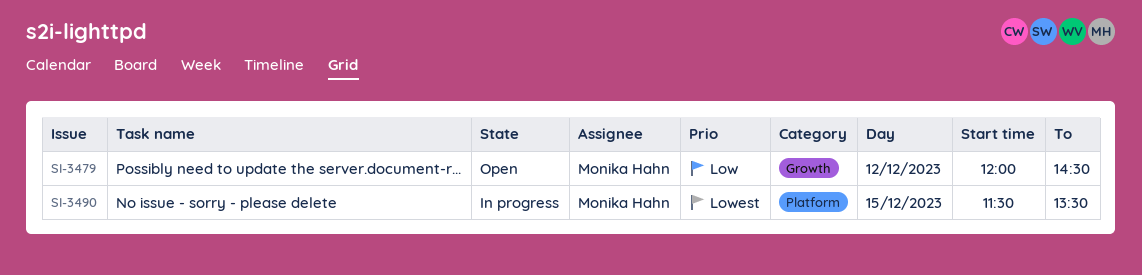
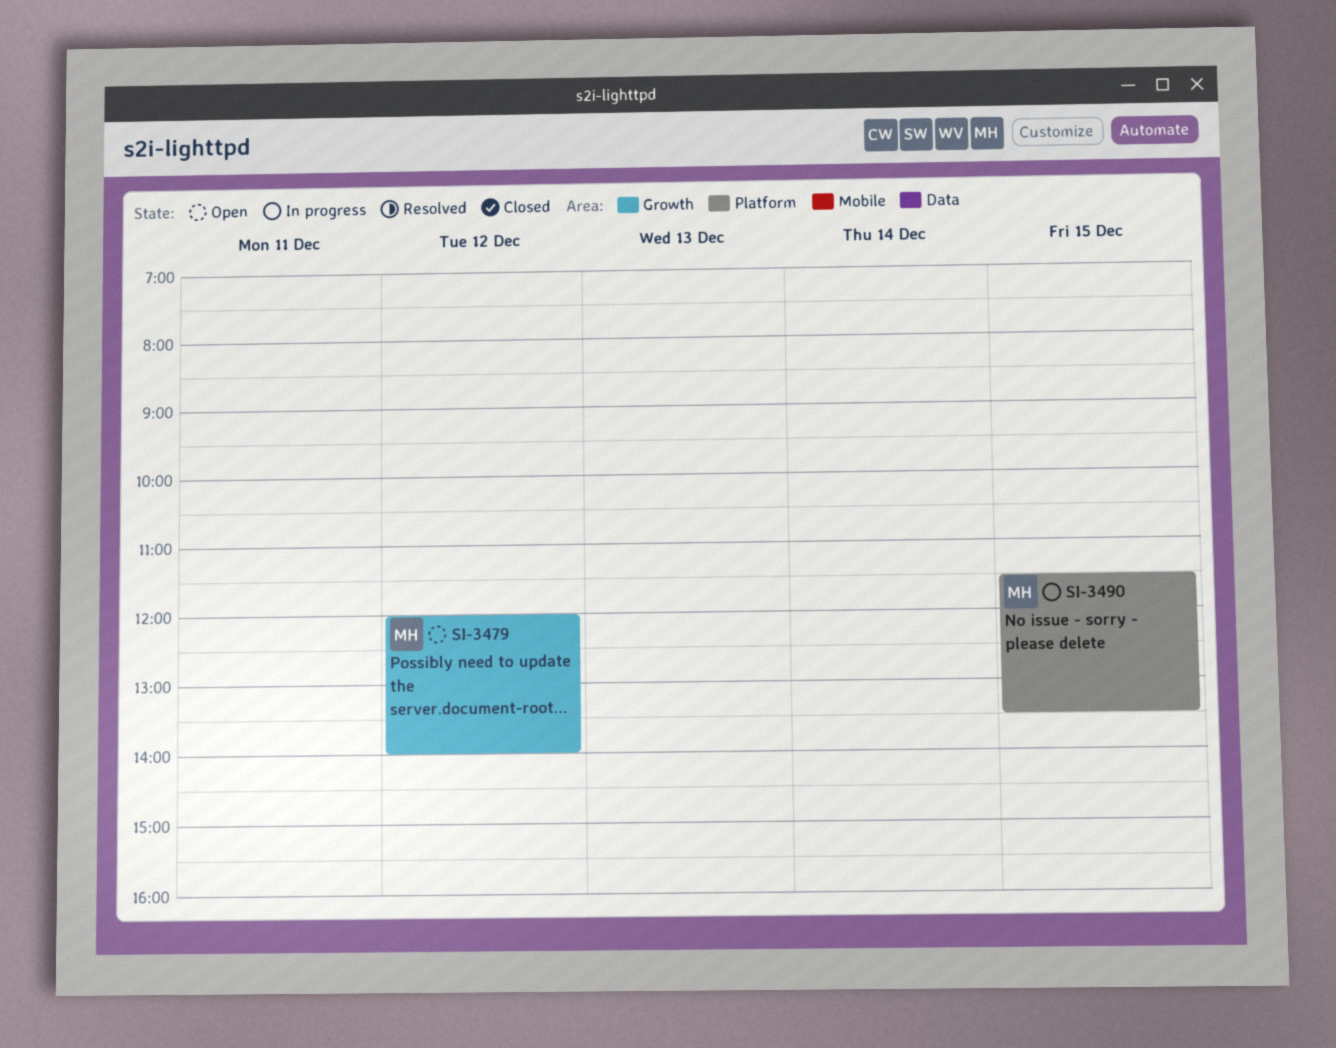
SI-3479, ends: 14:30 -> 14:00

